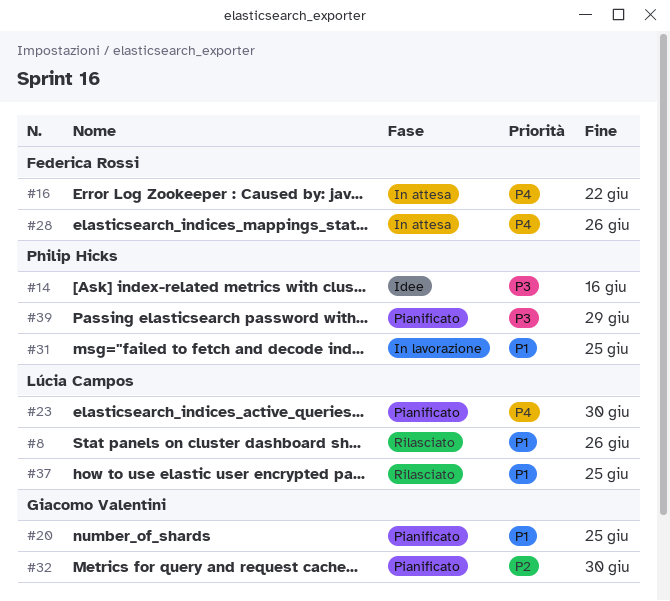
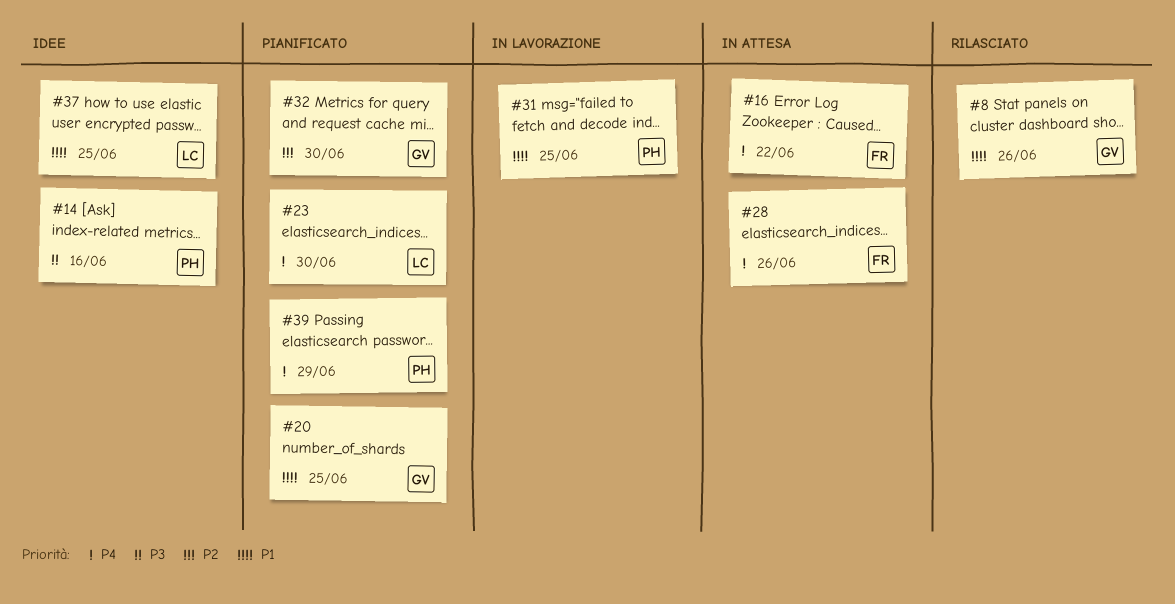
#8, owner: Lúcia Campos -> Giacomo Valentini
#37, status: Rilasciato -> Idee
#39, priority: P3 -> P4

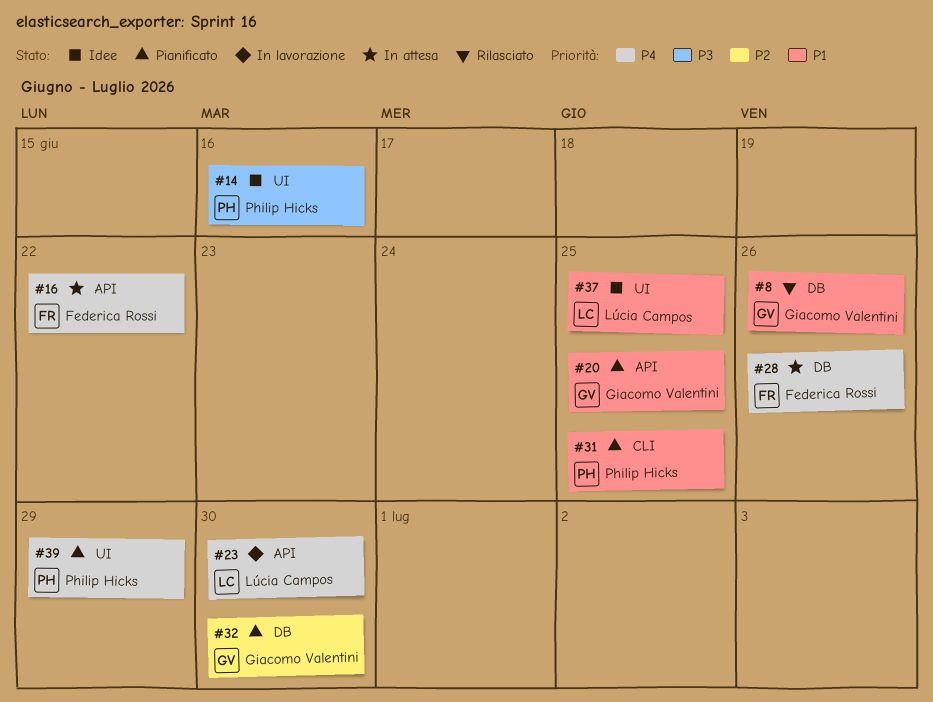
#23, status: Pianificato -> In lavorazione
#31, status: In lavorazione -> Pianificato

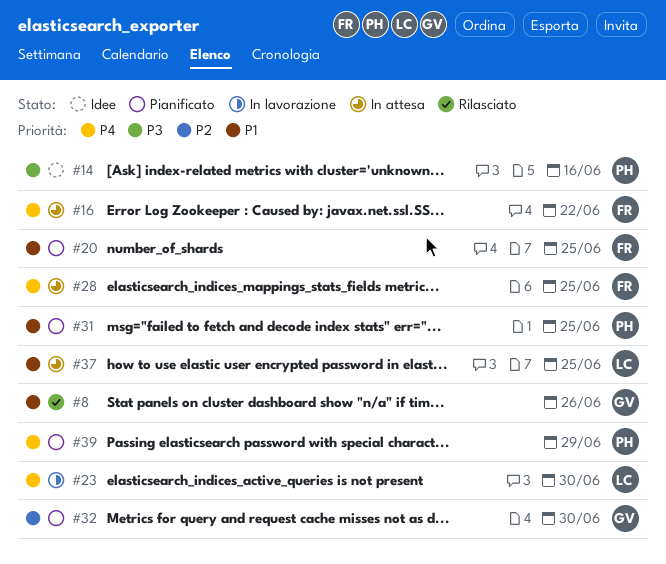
#20, owner: Giacomo Valentini -> Federica Rossi
#28, due: Jun 26 -> Jun 25
#37, status: Idee -> In attesa

